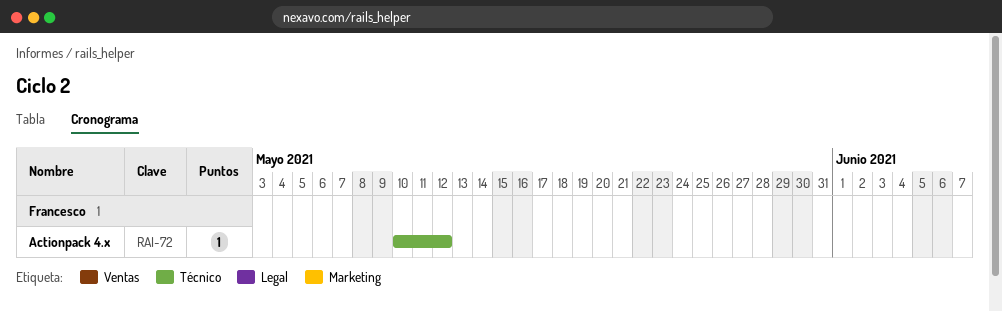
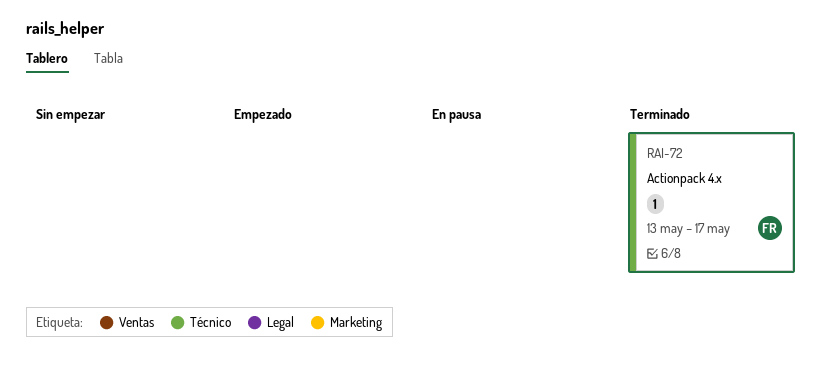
RAI-72, start: May 10 -> May 13
RAI-72, due: May 12 -> May 17

